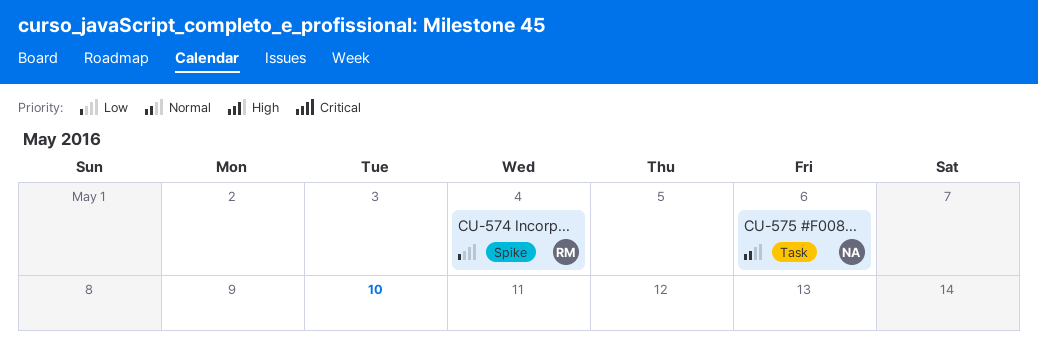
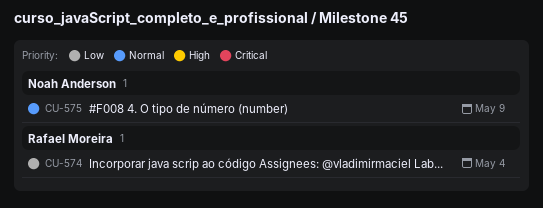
CU-575, due: May 6 -> May 9

